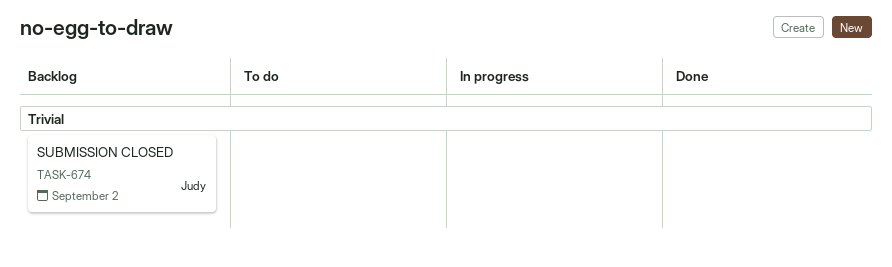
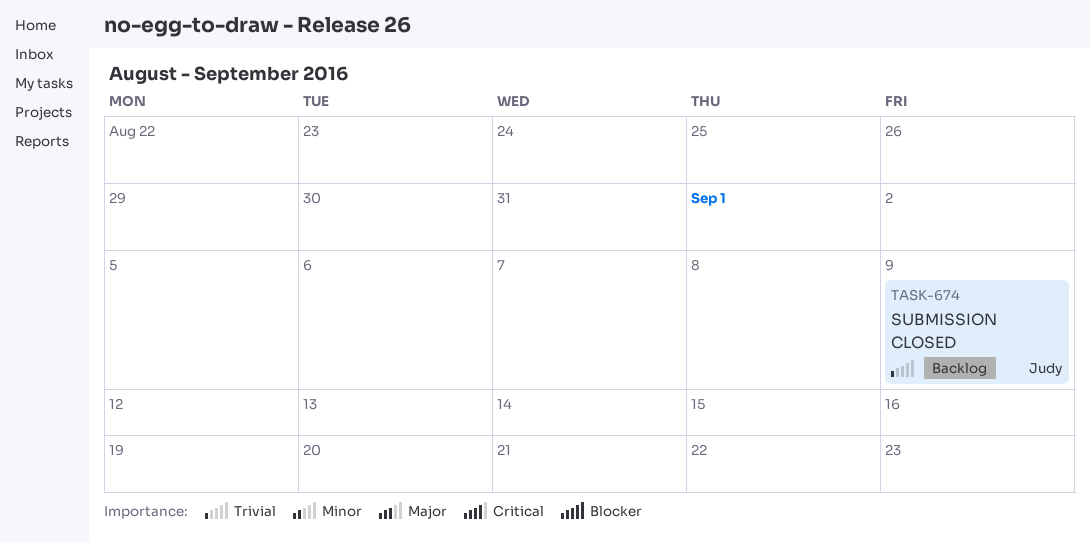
TASK-674, due: Sep 2 -> Sep 9

